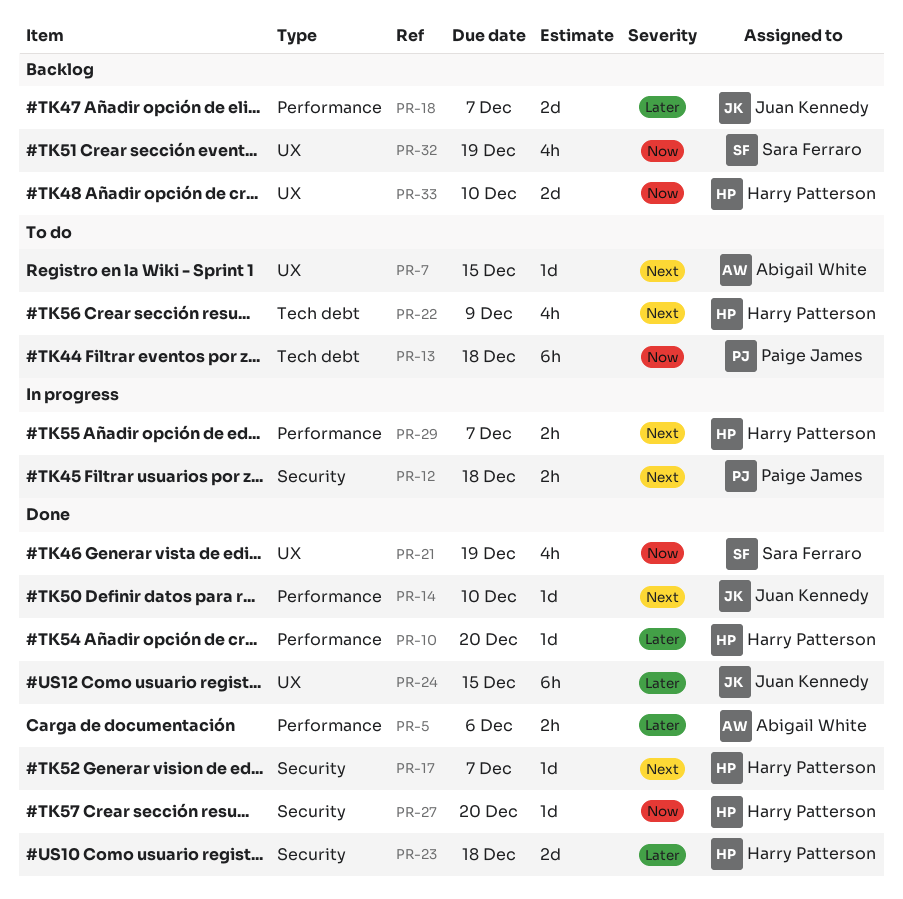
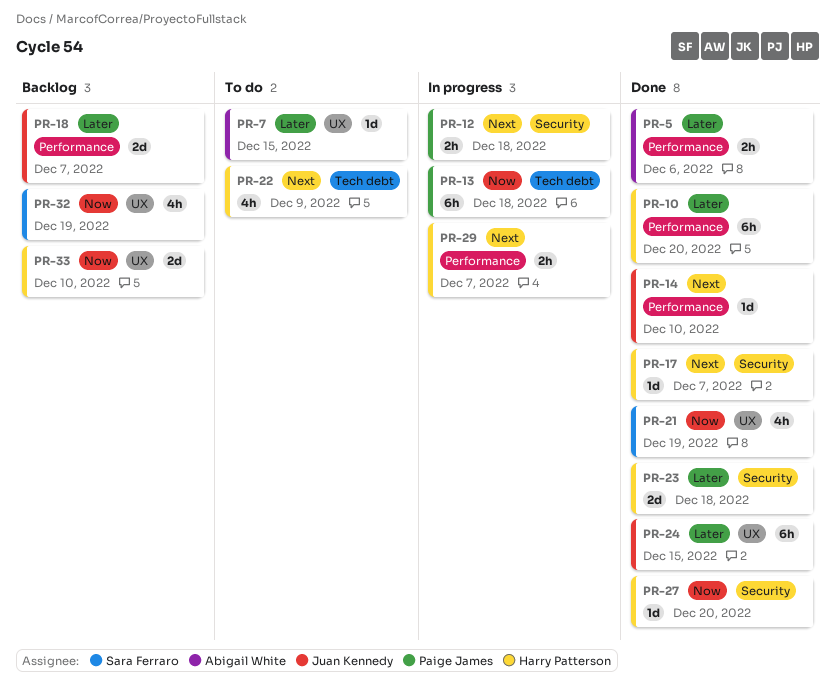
PR-7, priority: Next -> Later
PR-10, estimate: 1d -> 6h
PR-13, status: To do -> In progress

